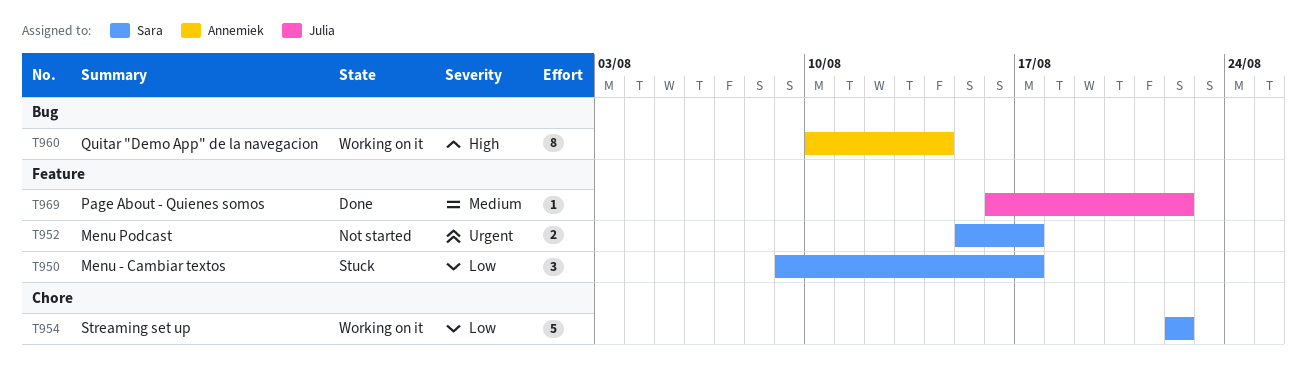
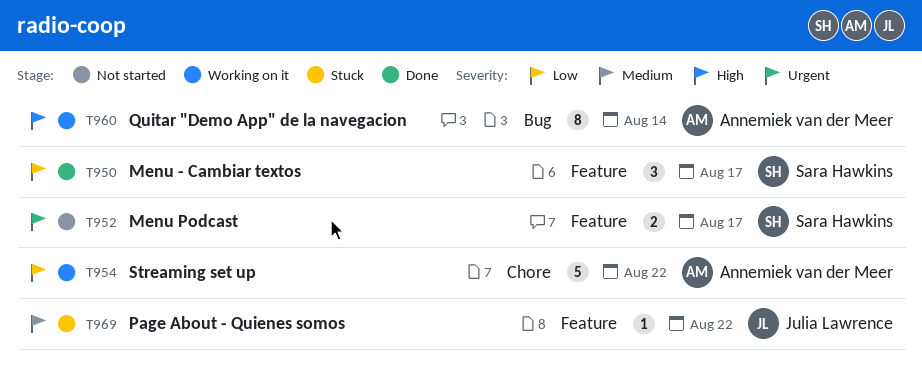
T950, status: Stuck -> Done
T954, owner: Sara Hawkins -> Annemiek van der Meer
T969, status: Done -> Stuck

